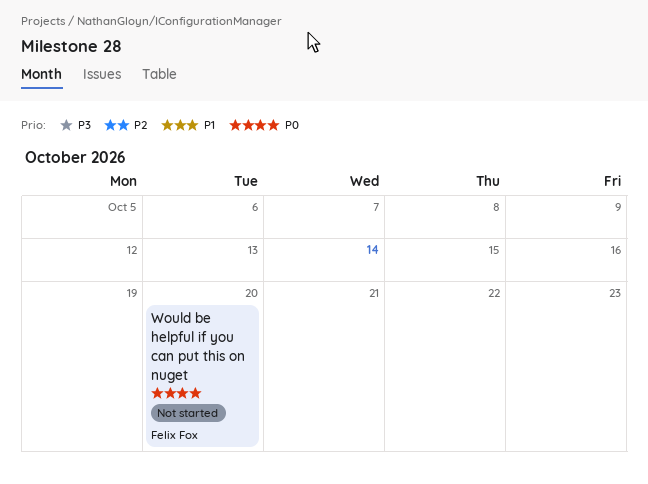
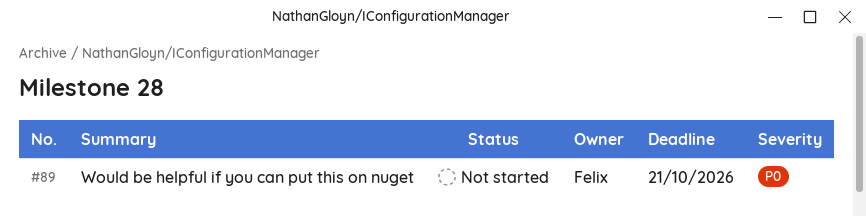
Would be helpful if you can put this on nuget, due: Oct 20 -> Oct 21

